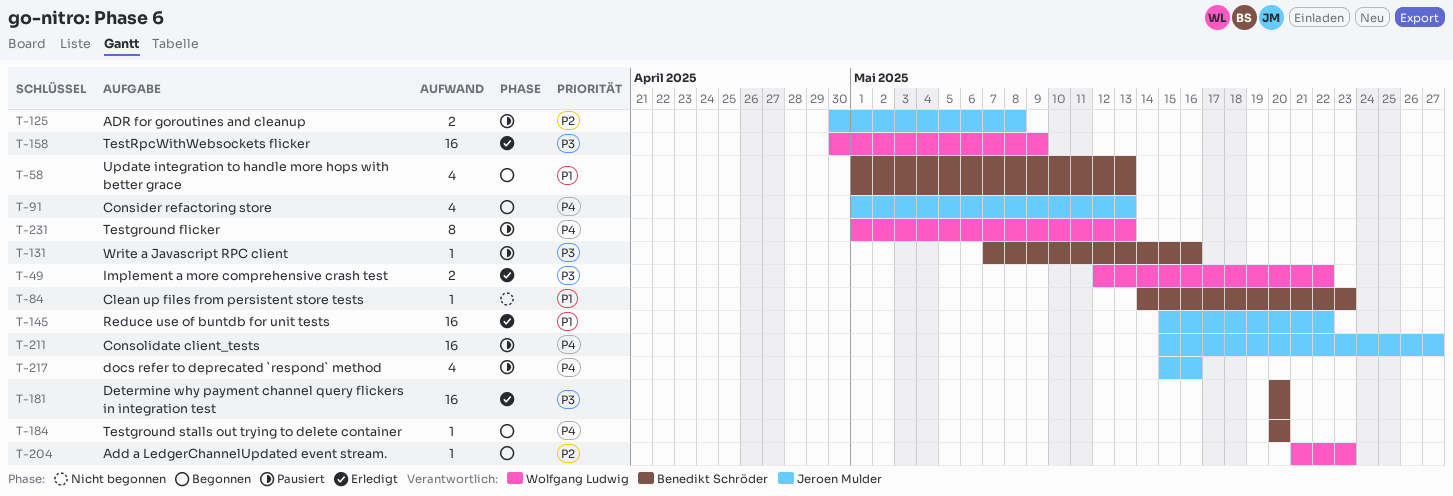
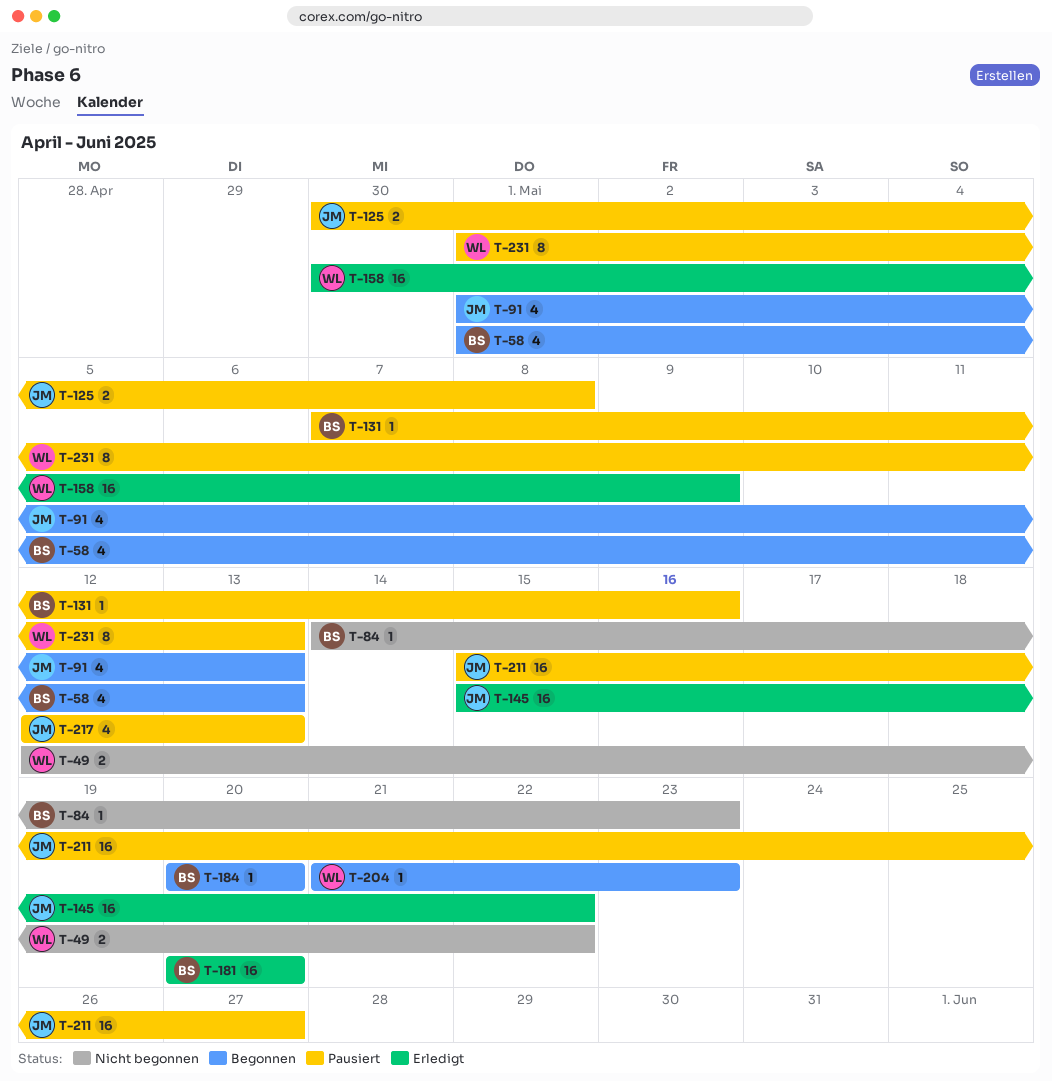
T-49, status: Erledigt -> Nicht begonnen
T-217, start: May 15 -> May 12
T-217, due: May 16 -> May 13

